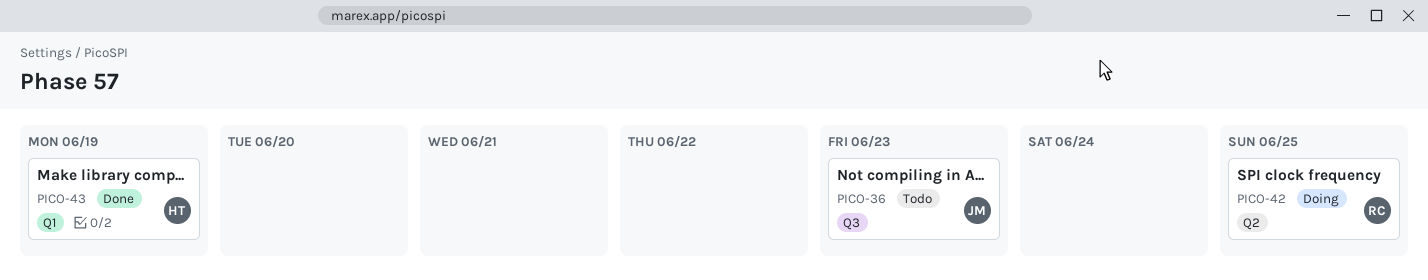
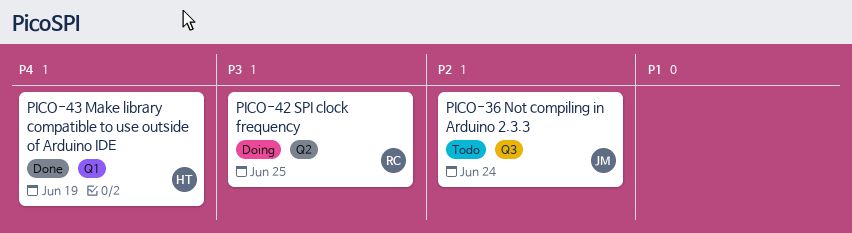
PICO-36, due: Jun 23 -> Jun 24

